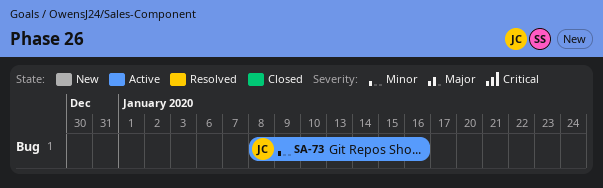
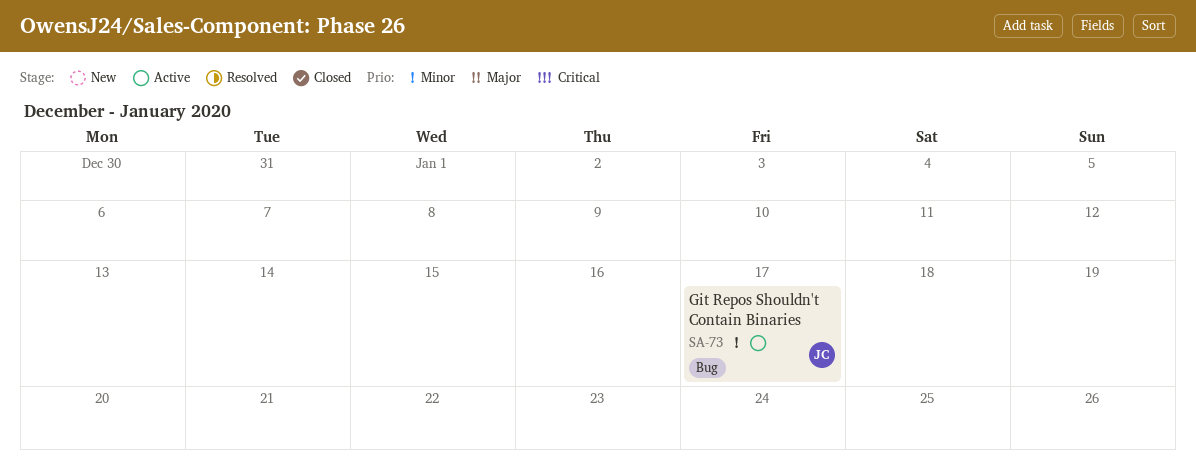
SA-73, due: Jan 16 -> Jan 17

